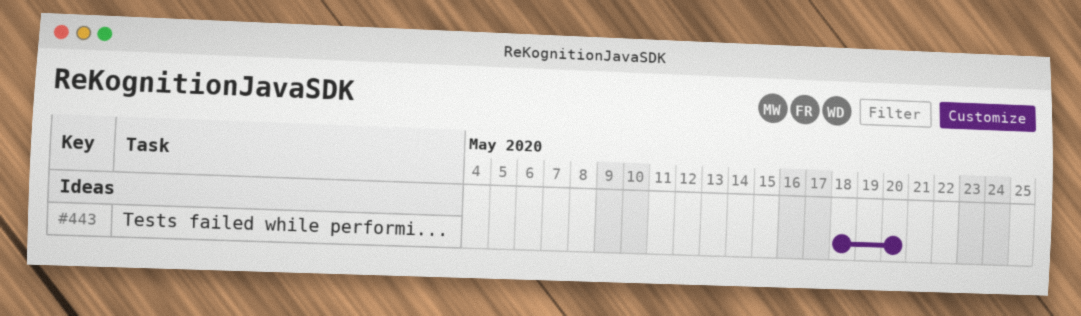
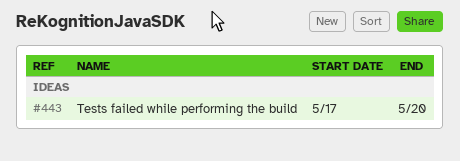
#443, start: May 18 -> May 17

